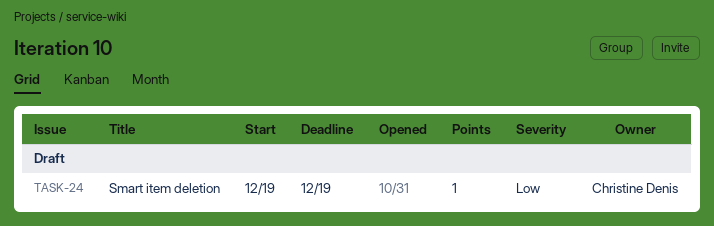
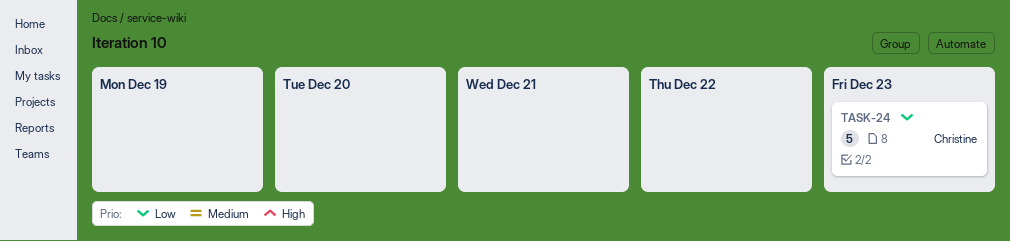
TASK-24, estimate: 1 -> 5
TASK-24, due: Dec 19 -> Dec 23

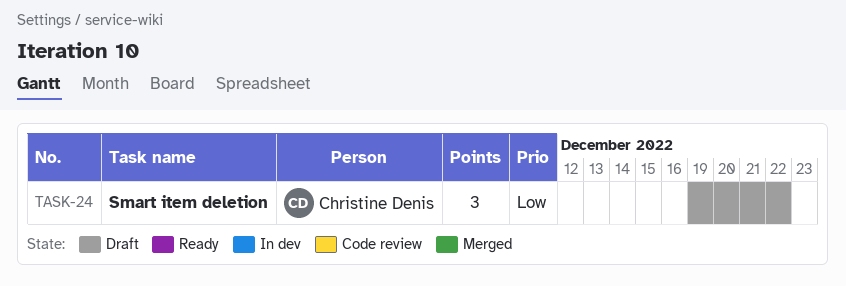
TASK-24, estimate: 5 -> 3
TASK-24, due: Dec 23 -> Dec 22

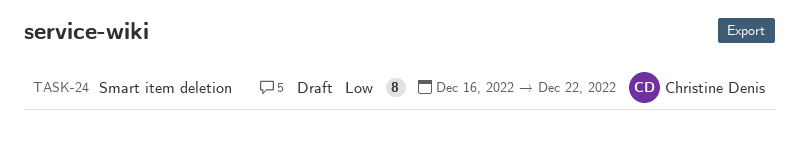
TASK-24, estimate: 3 -> 8
TASK-24, start: Dec 19 -> Dec 16

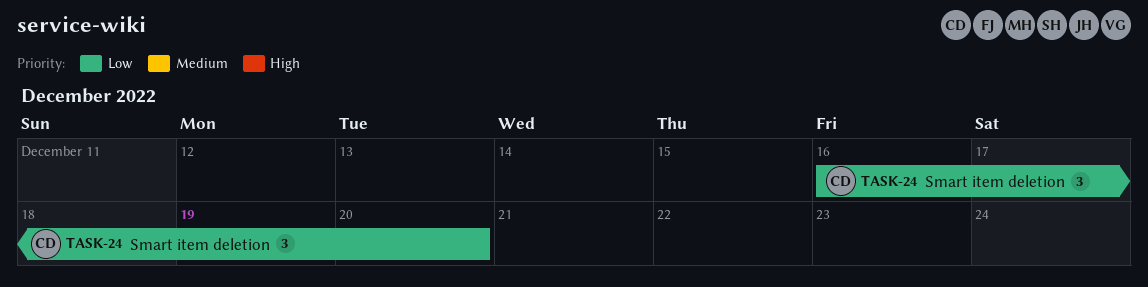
TASK-24, estimate: 8 -> 3
TASK-24, due: Dec 22 -> Dec 20

